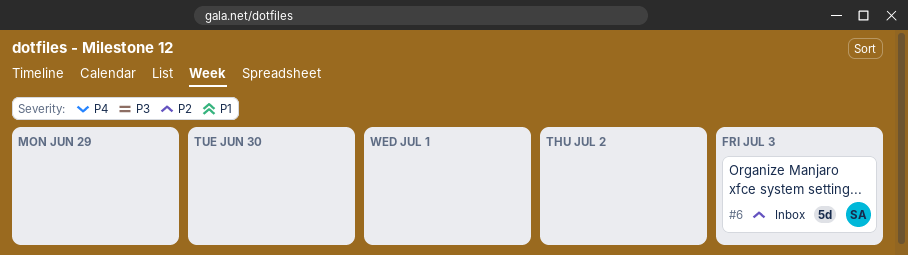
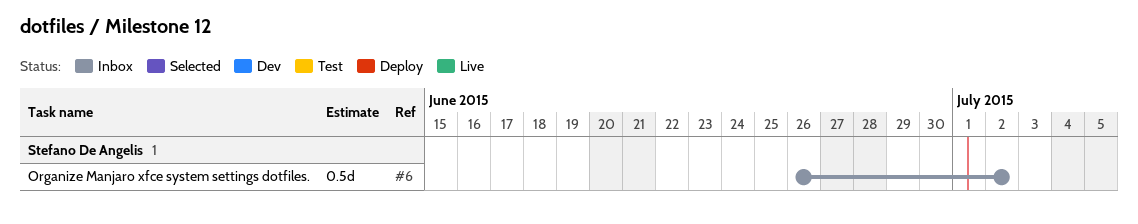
#6, estimate: 5d -> 0.5d
#6, due: Jul 3 -> Jul 2

